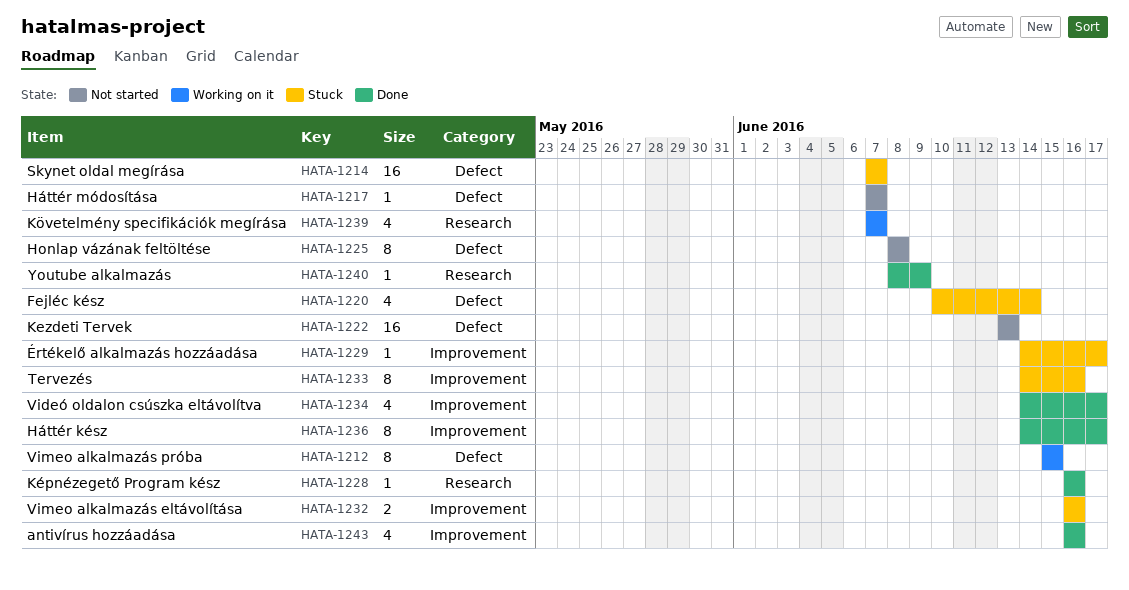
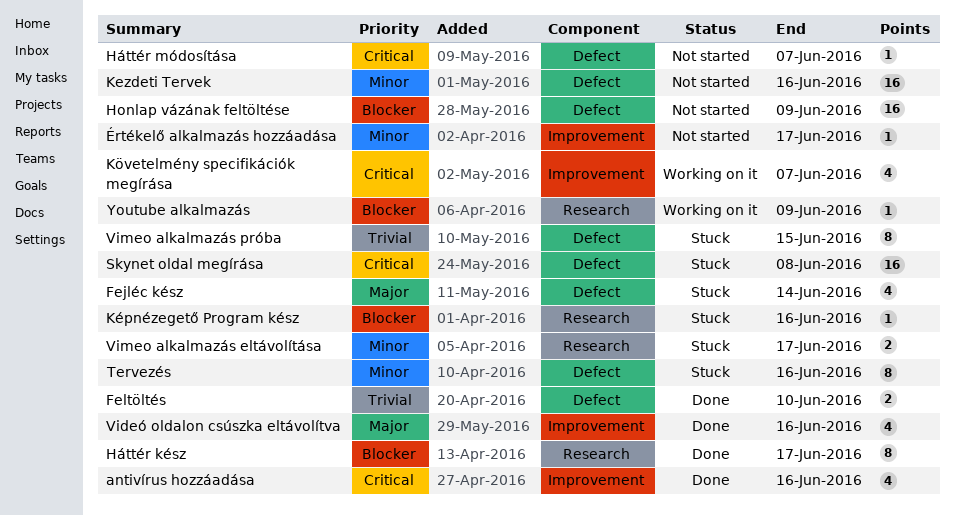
Feltöltés: none -> present
Honlap vázának feltöltése, estimate: 8 -> 16
Honlap vázának feltöltése, due: Jun 8 -> Jun 9
Háttér kész, label: Improvement -> Research
Kezdeti Tervek, due: Jun 13 -> Jun 16
Képnézegető Program kész, status: Done -> Stuck
Követelmény specifikációk megírása, label: Research -> Improvement
Skynet oldal megírása, due: Jun 7 -> Jun 8
Tervezés, label: Improvement -> Defect
Videó oldalon csúszka eltávolítva, due: Jun 17 -> Jun 16
Vimeo alkalmazás eltávolítása, label: Improvement -> Research
Vimeo alkalmazás eltávolítása, due: Jun 16 -> Jun 17
Vimeo alkalmazás próba, status: Working on it -> Stuck
Youtube alkalmazás, status: Done -> Working on it
Értékelő alkalmazás hozzáadása, status: Stuck -> Not started

